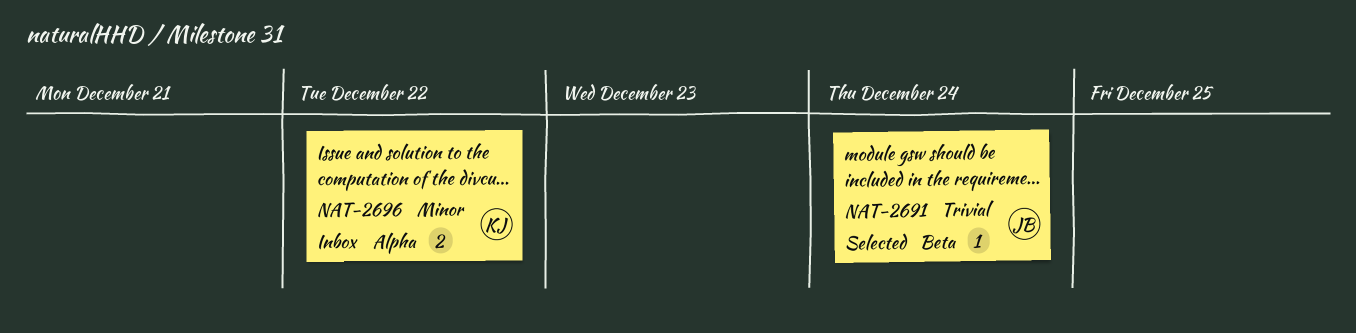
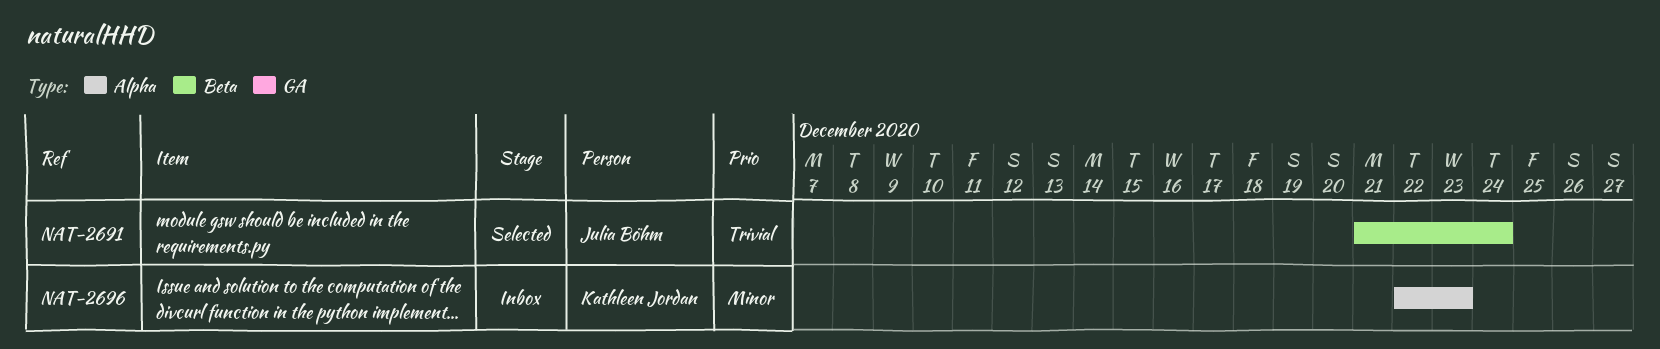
NAT-2696, due: Dec 22 -> Dec 23

